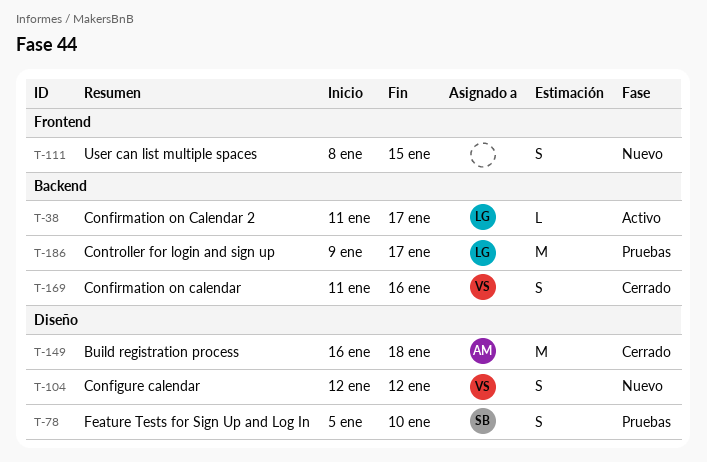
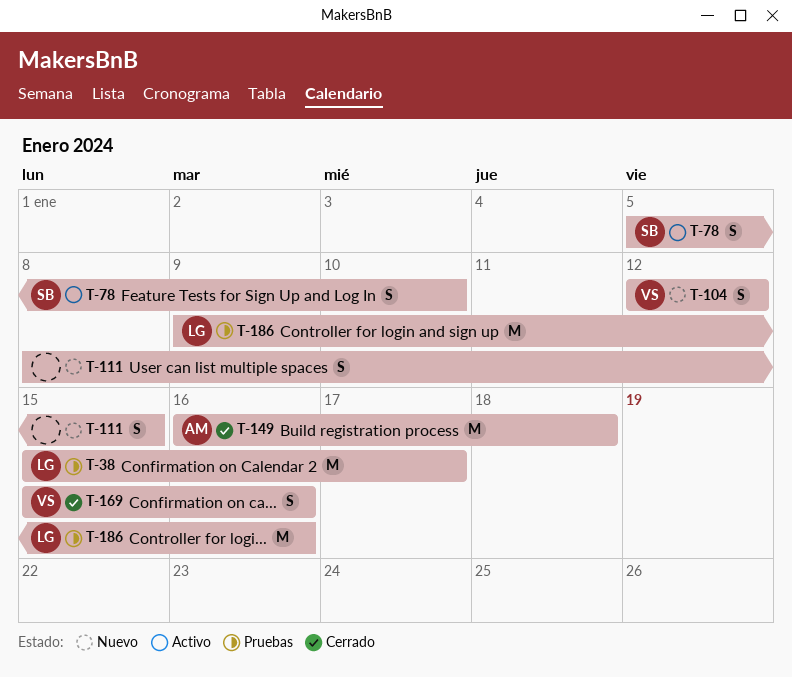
T-38, status: Activo -> Pruebas
T-38, estimate: L -> M
T-38, start: Jan 11 -> Jan 15
T-78, status: Pruebas -> Activo
T-169, start: Jan 11 -> Jan 15
T-186, due: Jan 17 -> Jan 16

